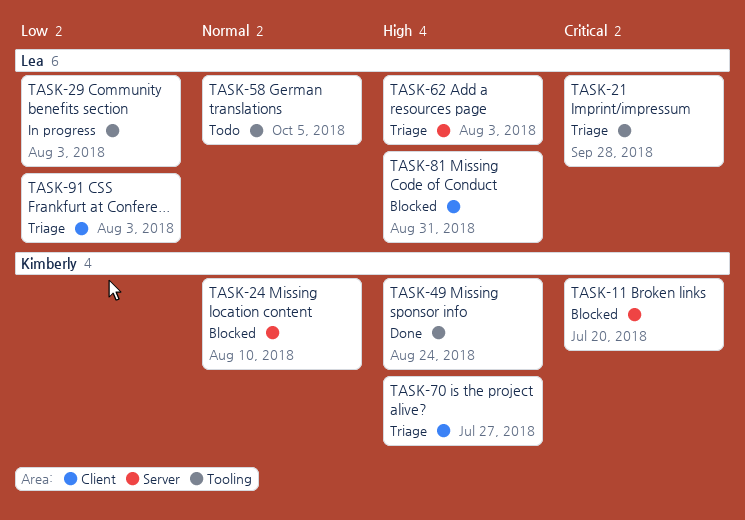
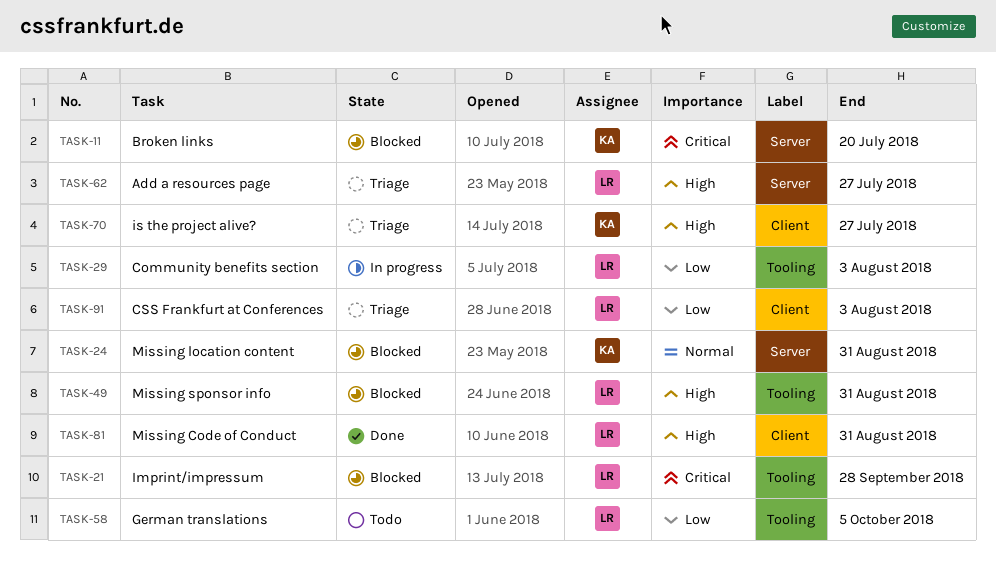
TASK-21, status: Triage -> Blocked
TASK-24, due: Aug 10 -> Aug 31
TASK-49, status: Done -> Blocked
TASK-49, owner: Kimberly -> Lea
TASK-49, due: Aug 24 -> Aug 31
TASK-58, priority: Normal -> Low
TASK-62, due: Aug 3 -> Jul 27
TASK-81, status: Blocked -> Done

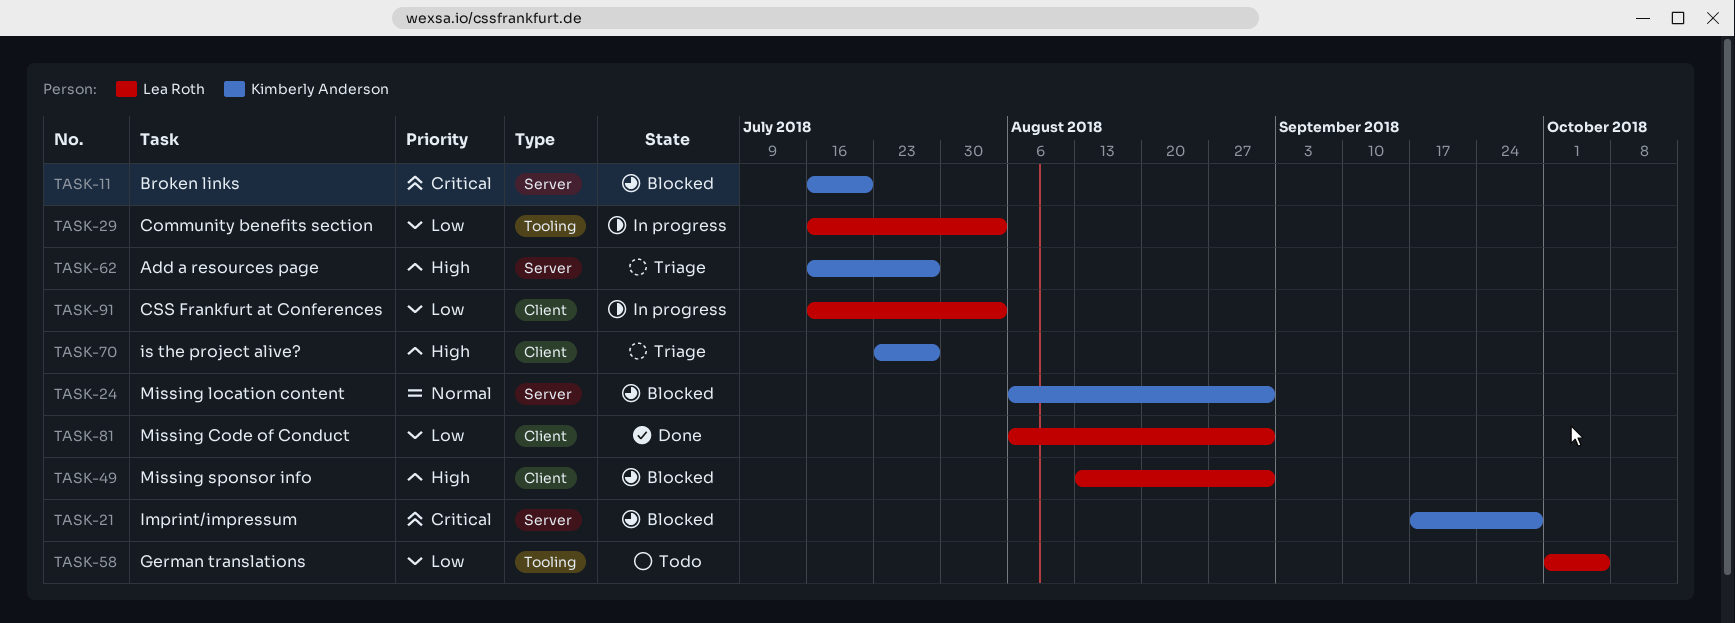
TASK-21, owner: Lea Roth -> Kimberly Anderson
TASK-21, label: Tooling -> Server
TASK-49, label: Tooling -> Client
TASK-62, owner: Lea Roth -> Kimberly Anderson
TASK-81, priority: High -> Low
TASK-91, status: Triage -> In progress

